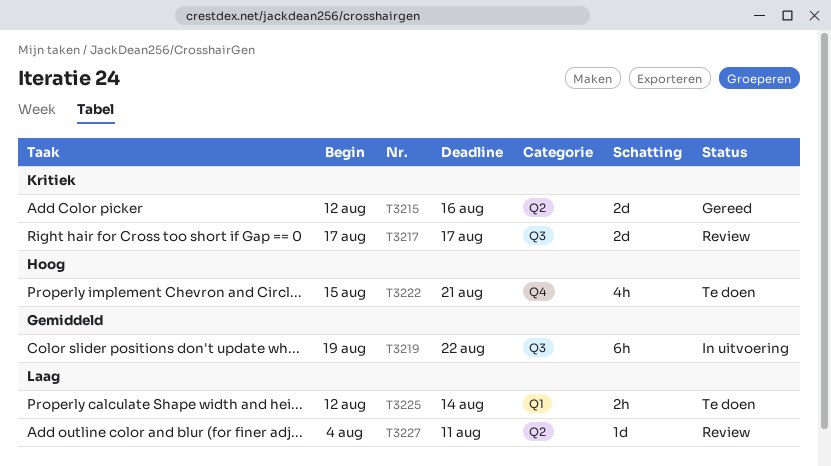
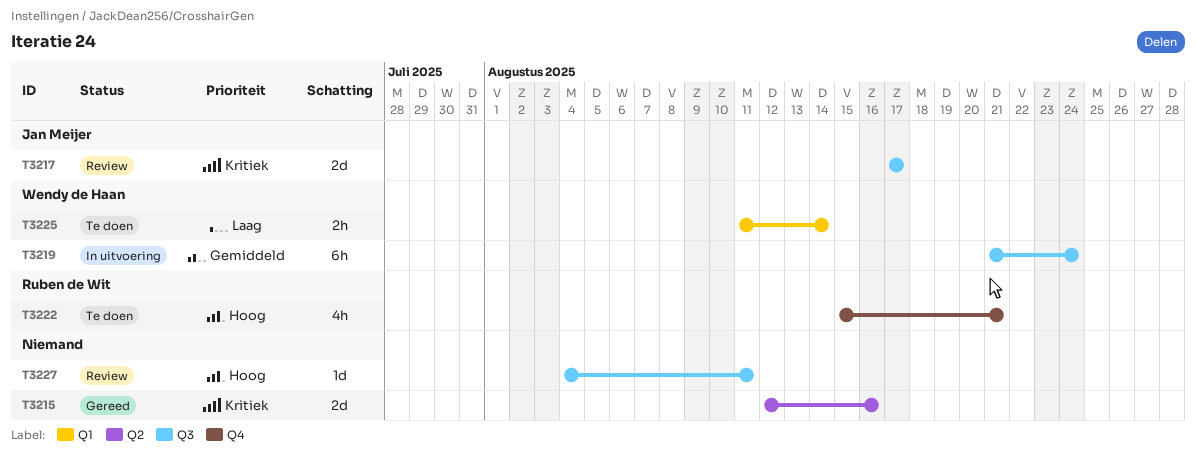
T3219, start: Aug 19 -> Aug 21
T3219, due: Aug 22 -> Aug 24
T3225, start: Aug 12 -> Aug 11
T3227, priority: Laag -> Hoog
T3227, label: Q2 -> Q3

